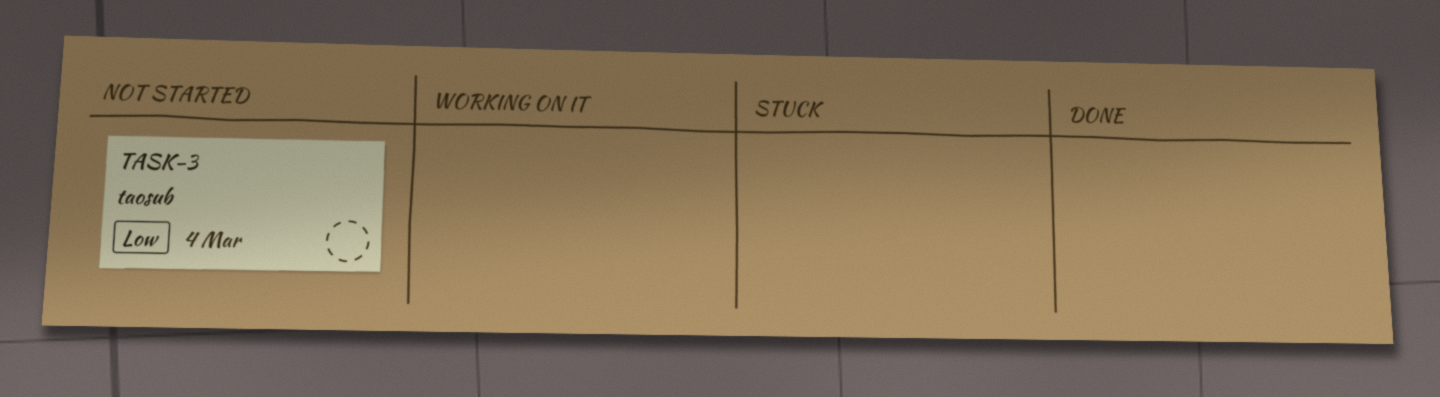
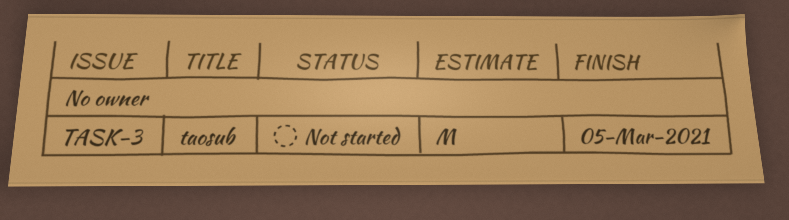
TASK-3, due: Mar 4 -> Mar 5

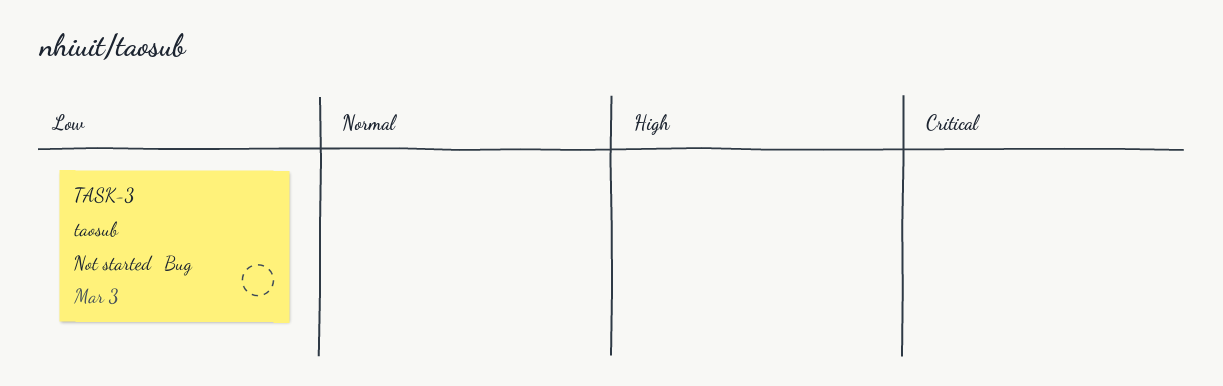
TASK-3, due: Mar 5 -> Mar 3

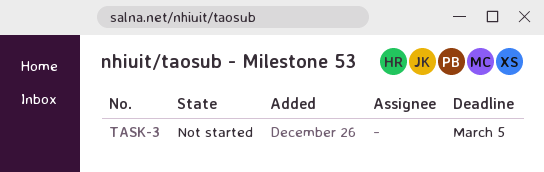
TASK-3, due: Mar 3 -> Mar 5

